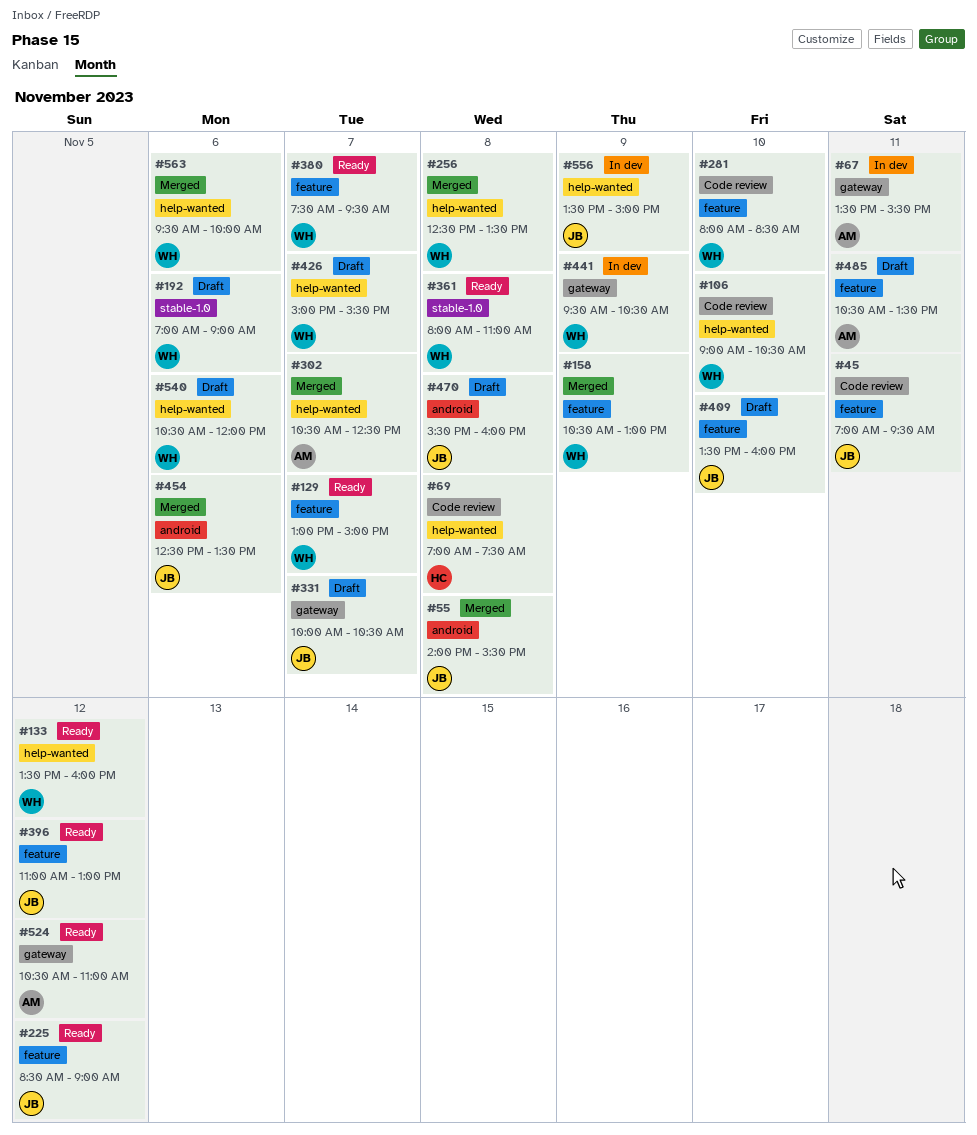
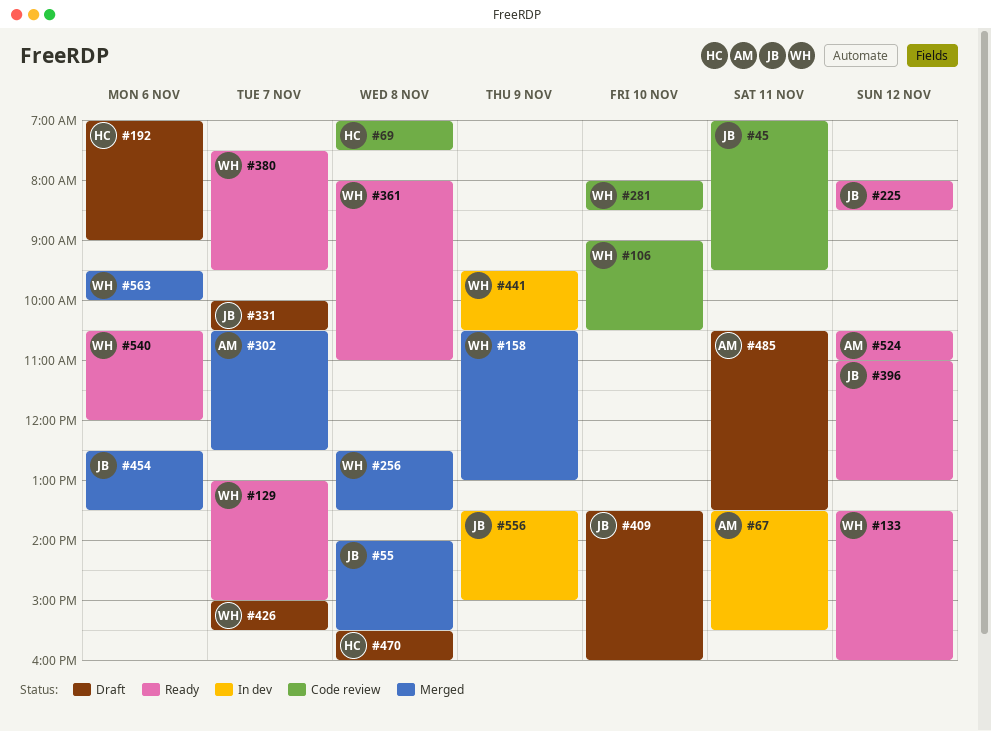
#192, owner: WH -> HC
#225, begins: 08:30 -> 08:00
#225, ends: 09:00 -> 08:30
#470, owner: JB -> HC
#540, status: Draft -> Ready

